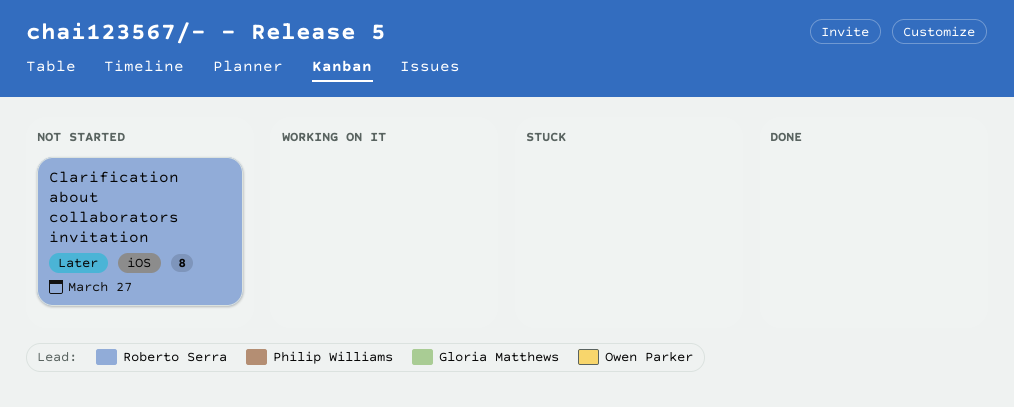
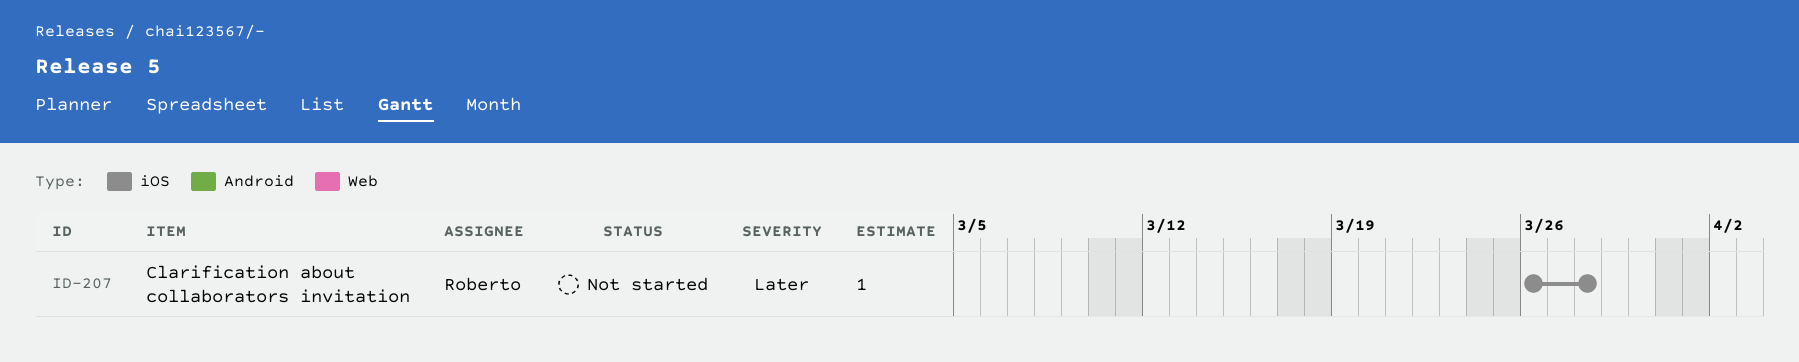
Clarification about collaborators invitation, estimate: 8 -> 1
Clarification about collaborators invitation, due: Mar 27 -> Mar 28

